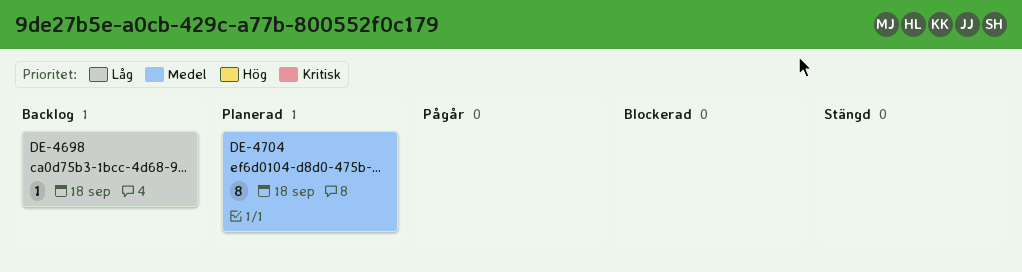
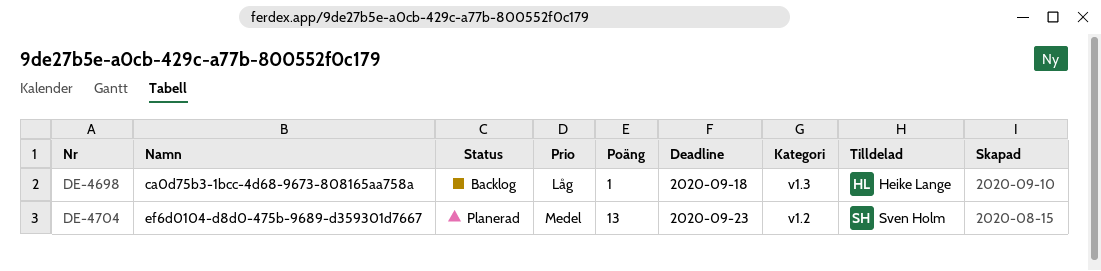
DE-4704, estimate: 8 -> 13
DE-4704, due: Sep 18 -> Sep 23

